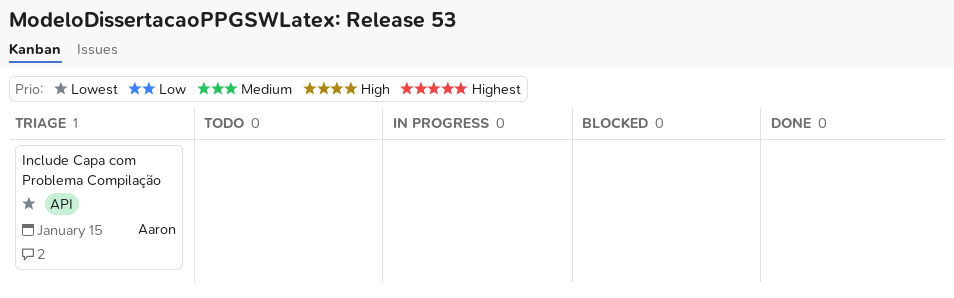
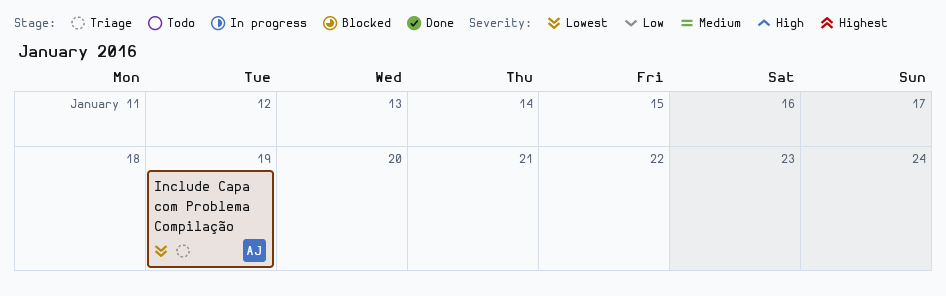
Include Capa com Problema Compilação, due: Jan 15 -> Jan 19

